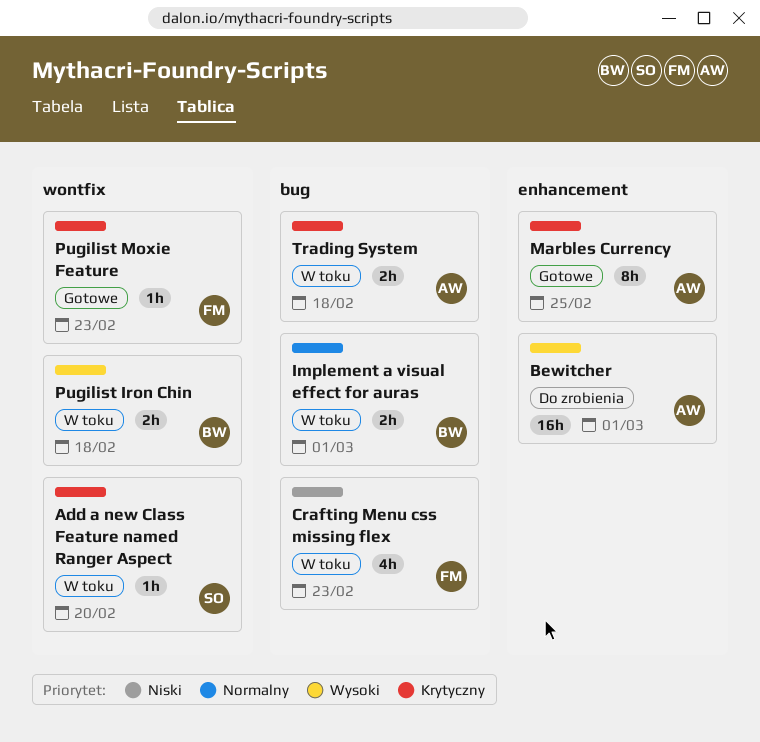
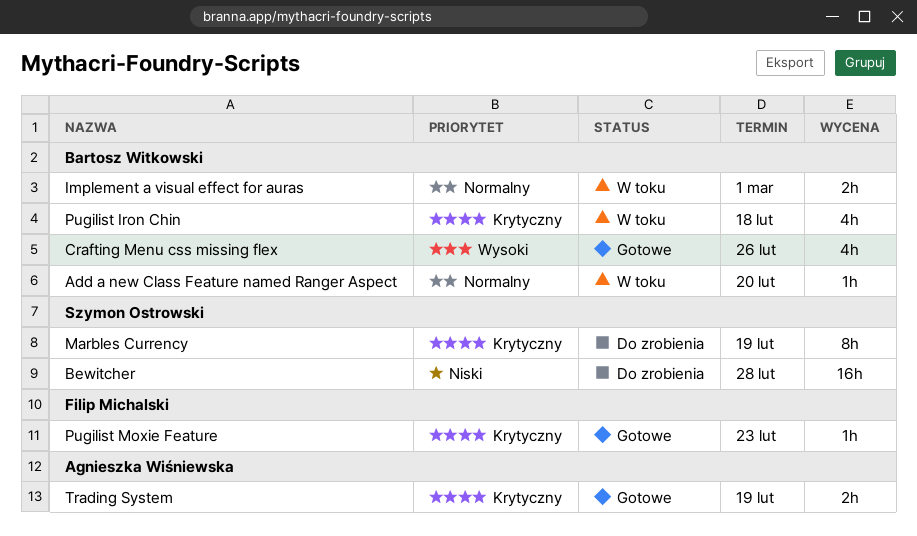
Add a new Class Feature named Ranger Aspect, owner: Szymon Ostrowski -> Bartosz Witkowski
Add a new Class Feature named Ranger Aspect, priority: Krytyczny -> Normalny
Bewitcher, owner: Agnieszka Wiśniewska -> Szymon Ostrowski
Bewitcher, priority: Wysoki -> Niski
Bewitcher, due: Mar 1 -> Feb 28
Crafting Menu css missing flex, status: W toku -> Gotowe
Crafting Menu css missing flex, owner: Filip Michalski -> Bartosz Witkowski
Crafting Menu css missing flex, priority: Niski -> Wysoki
Crafting Menu css missing flex, due: Feb 23 -> Feb 26
Marbles Currency, status: Gotowe -> Do zrobienia
Marbles Currency, owner: Agnieszka Wiśniewska -> Szymon Ostrowski
Marbles Currency, due: Feb 25 -> Feb 19
Pugilist Iron Chin, priority: Wysoki -> Krytyczny
Pugilist Iron Chin, estimate: 2h -> 4h
Trading System, status: W toku -> Gotowe
Trading System, due: Feb 18 -> Feb 19

